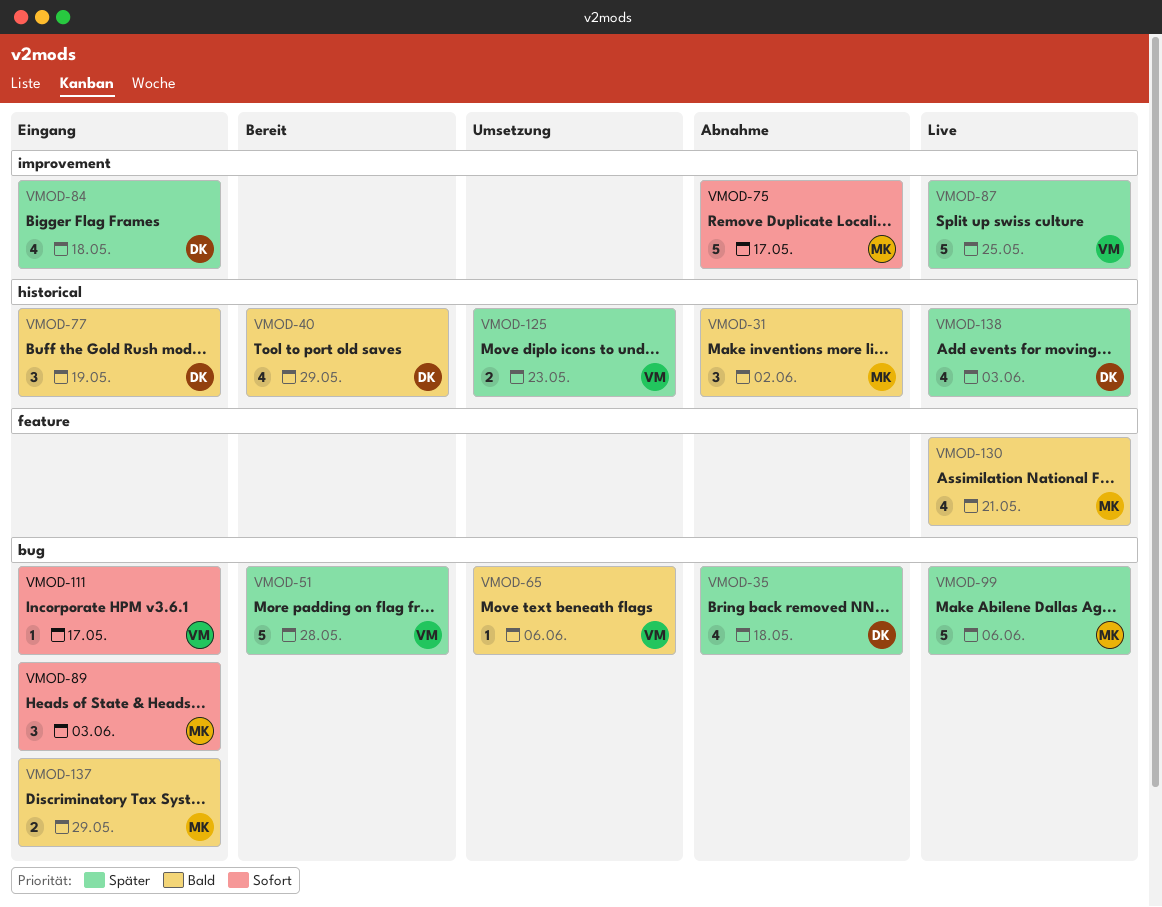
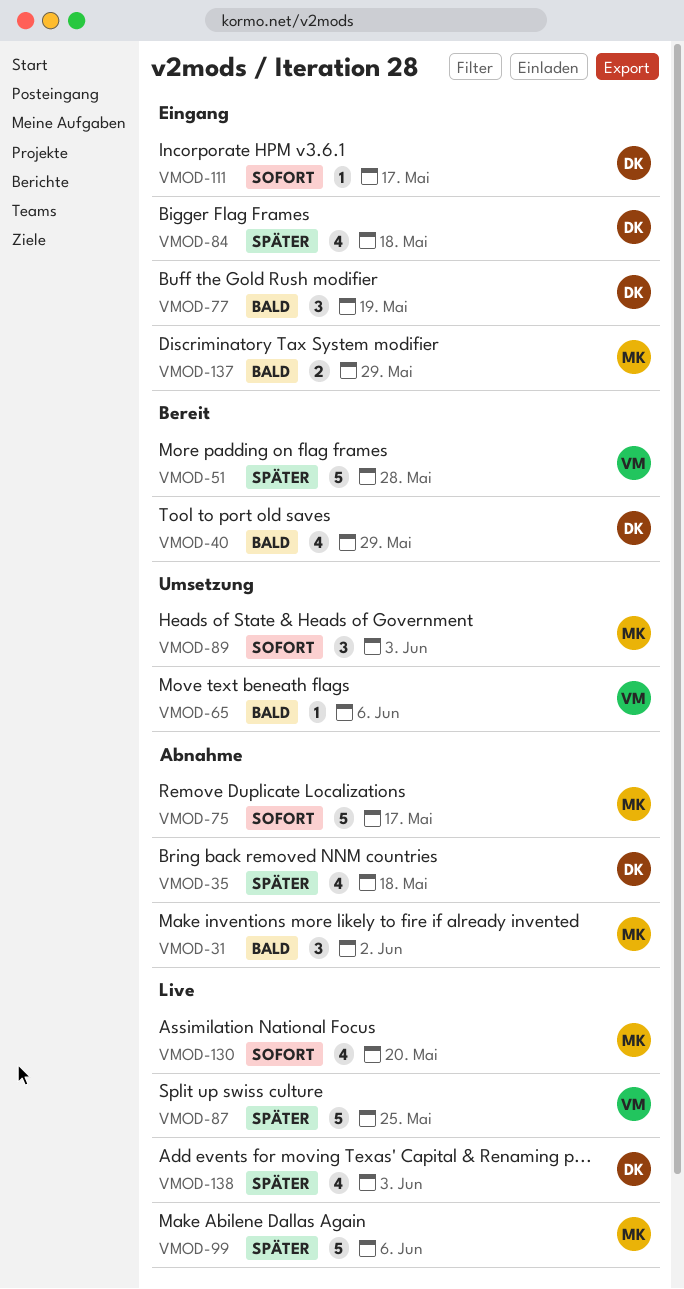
VMOD-89, status: Eingang -> Umsetzung
VMOD-111, owner: VM -> DK
VMOD-125: present -> none
VMOD-130, priority: Bald -> Sofort
VMOD-130, due: May 21 -> May 20

